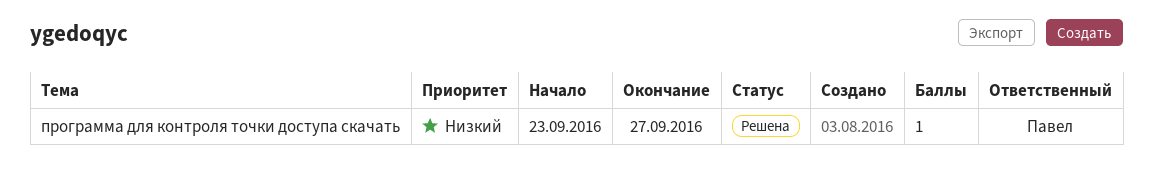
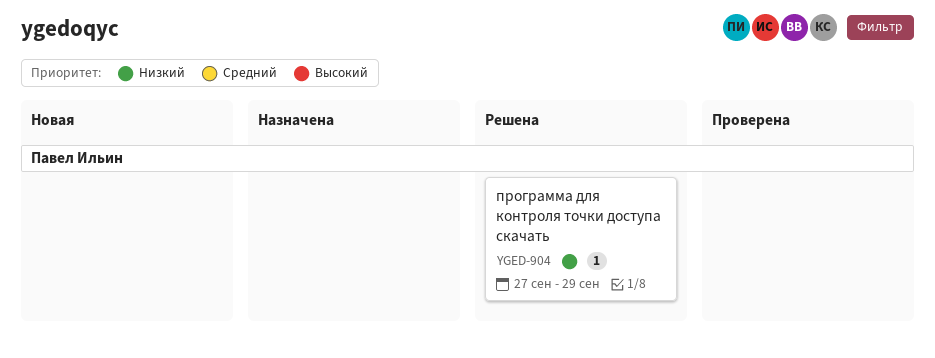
программа для контроля точки доступа скачать, start: Sep 23 -> Sep 27
программа для контроля точки доступа скачать, due: Sep 27 -> Sep 29

